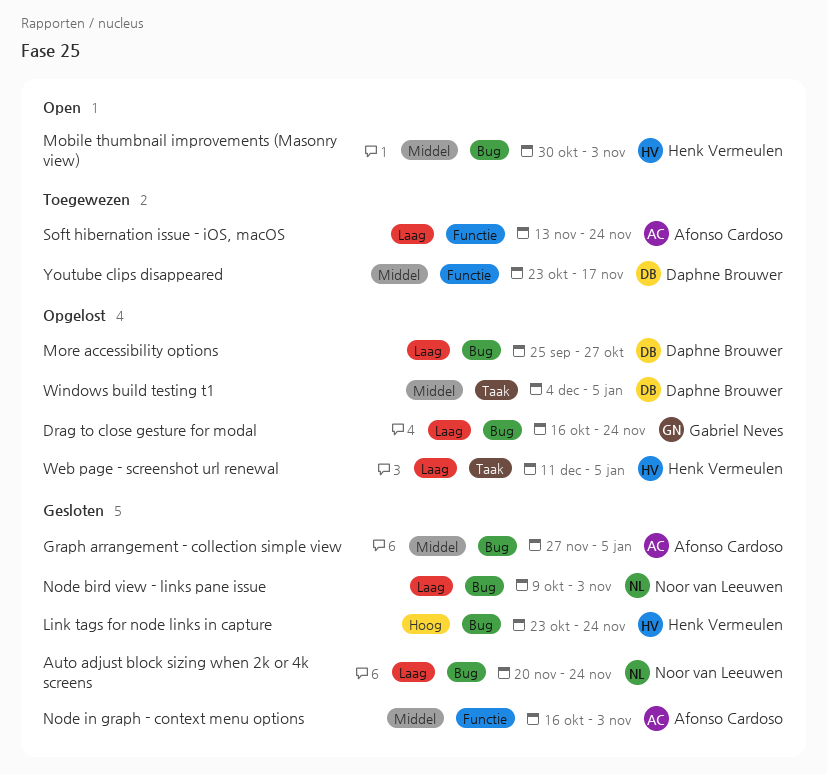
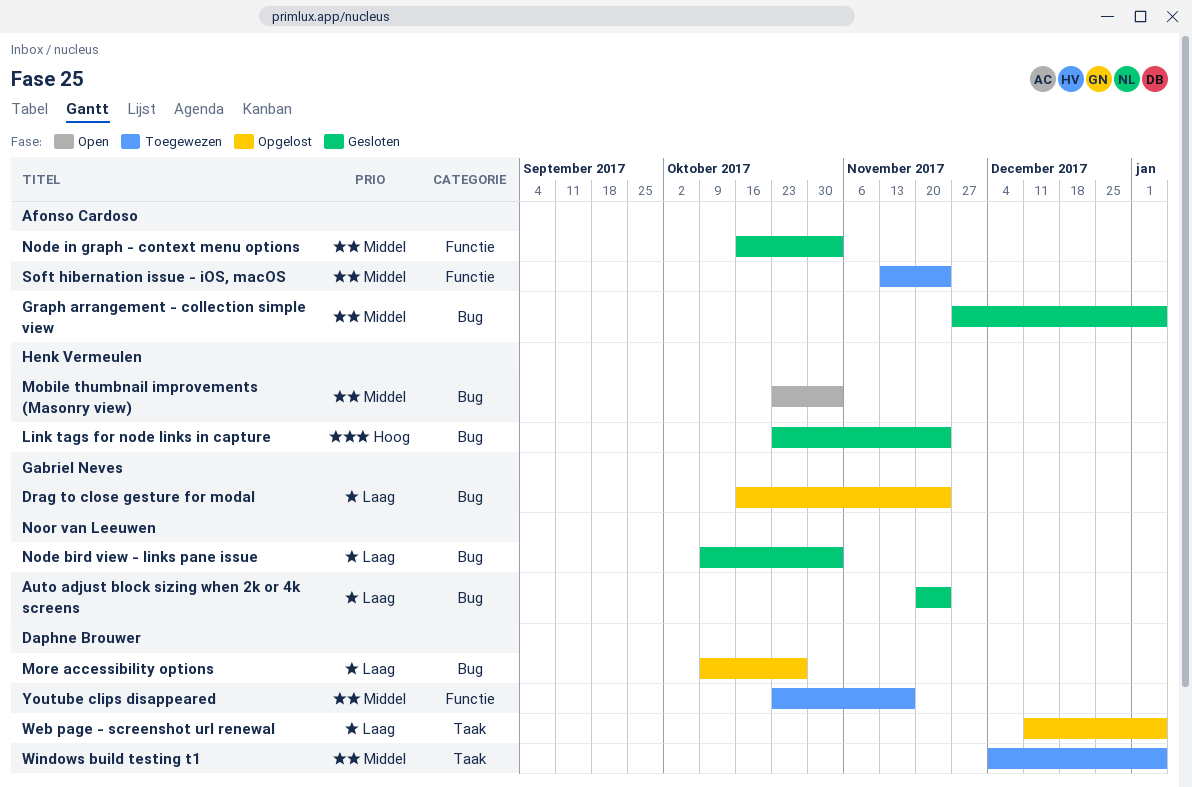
Mobile thumbnail improvements (Masonry view), start: Oct 30 -> Oct 23
More accessibility options, start: Sep 25 -> Oct 9
Soft hibernation issue - iOS, macOS, priority: Laag -> Middel
Web page - screenshot url renewal, owner: Henk Vermeulen -> Daphne Brouwer
Windows build testing t1, status: Opgelost -> Toegewezen

